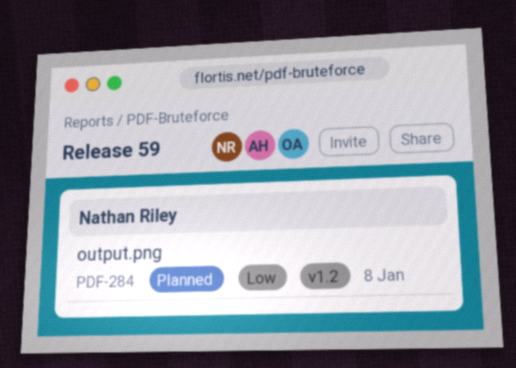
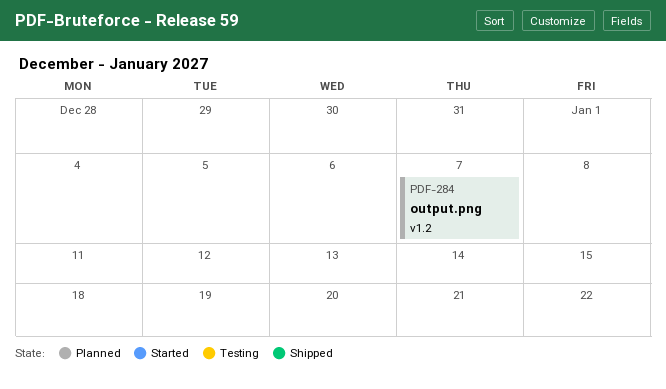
PDF-284, due: Jan 8 -> Jan 7

